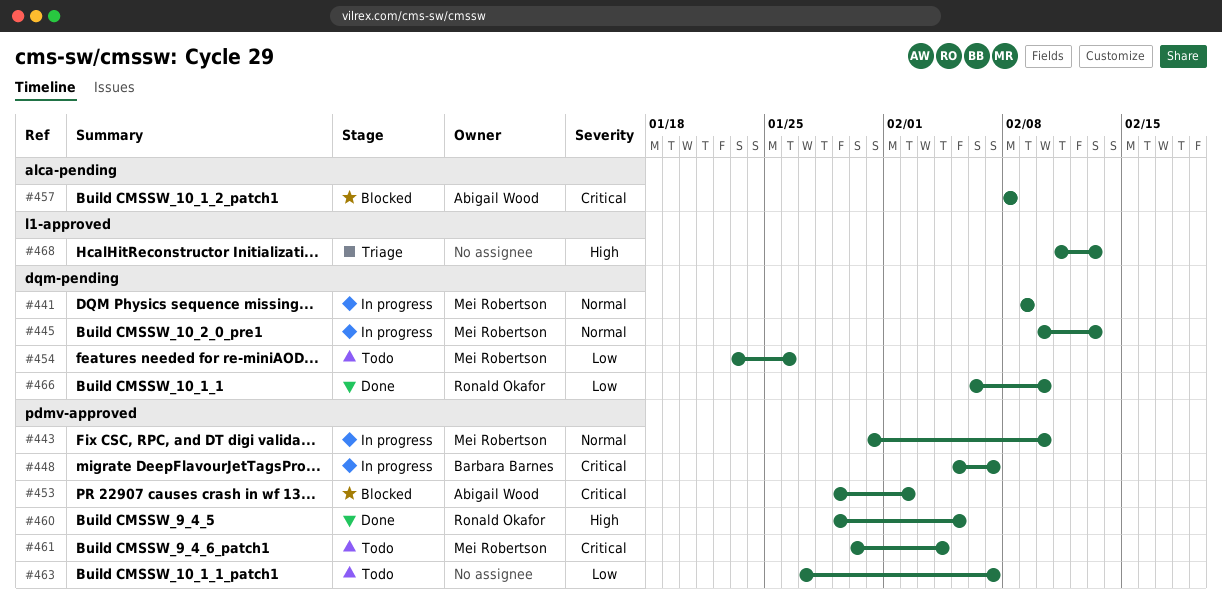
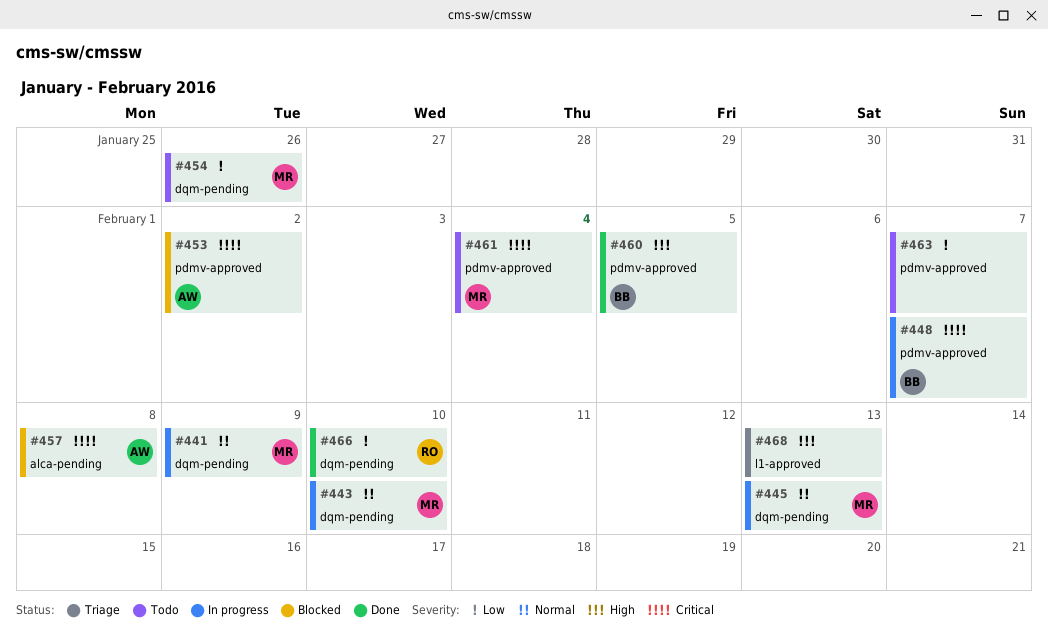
#443, label: pdmv-approved -> dqm-pending
#460, owner: Ronald Okafor -> Barbara Barnes

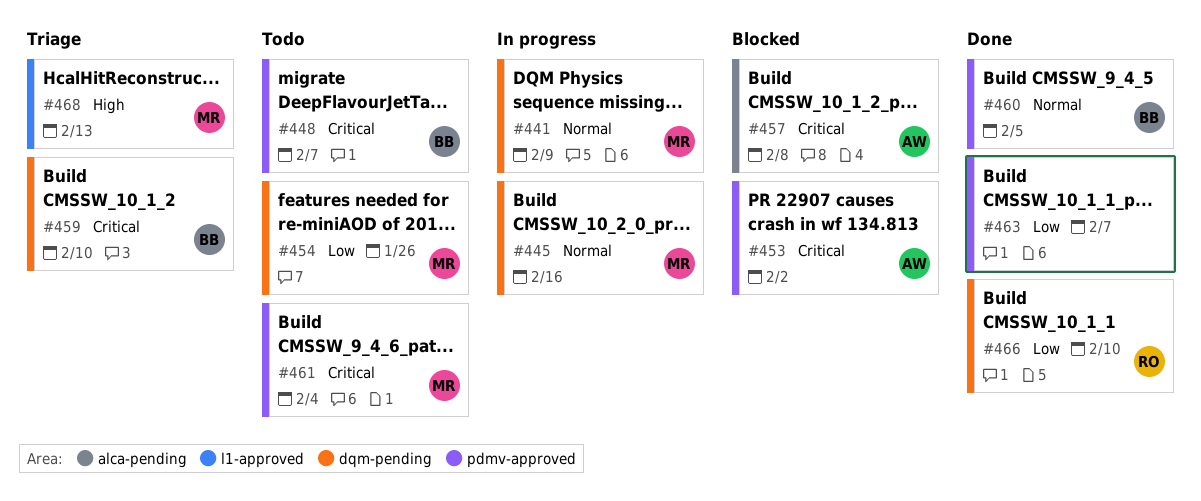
#443: present -> none
#445, due: Feb 13 -> Feb 16
#448, status: In progress -> Todo
#459: none -> present
#460, priority: High -> Normal
#463, status: Todo -> Done
#468, owner: none -> MR

